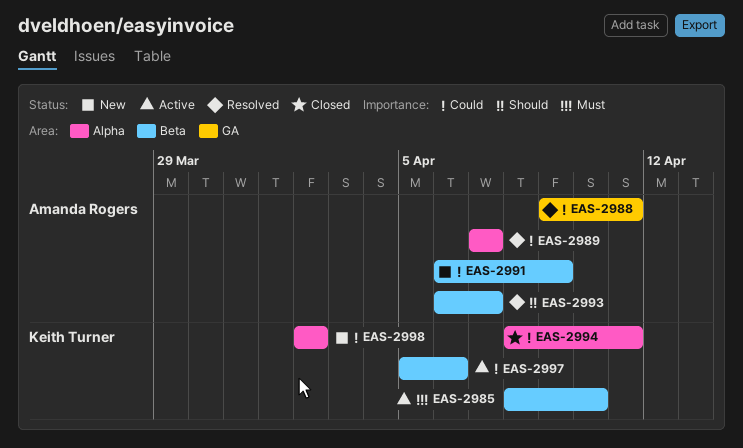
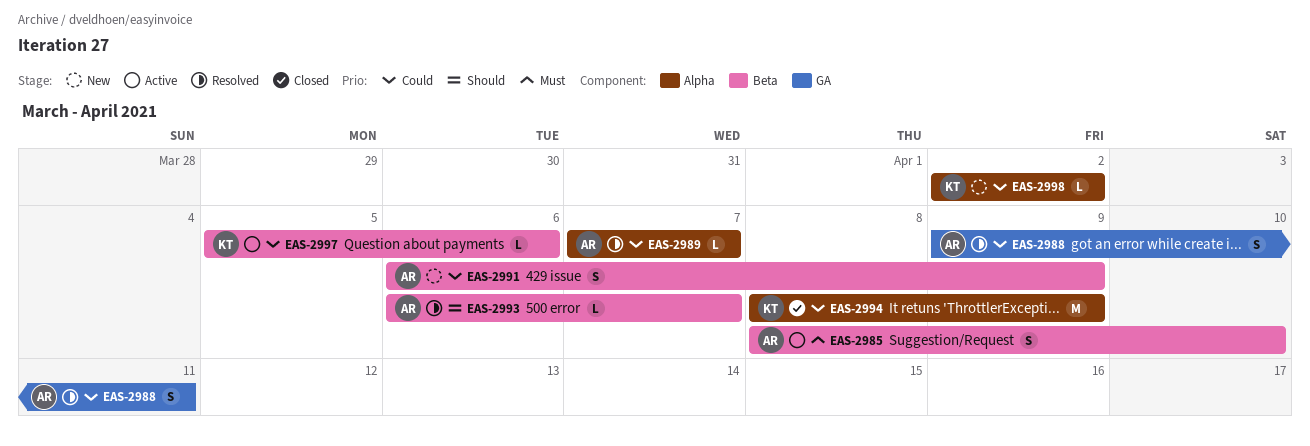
EAS-2985, owner: Keith Turner -> Amanda Rogers
EAS-2994, due: Apr 11 -> Apr 9

